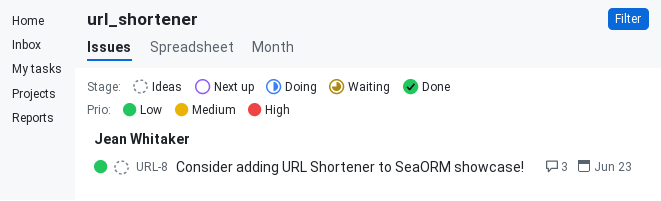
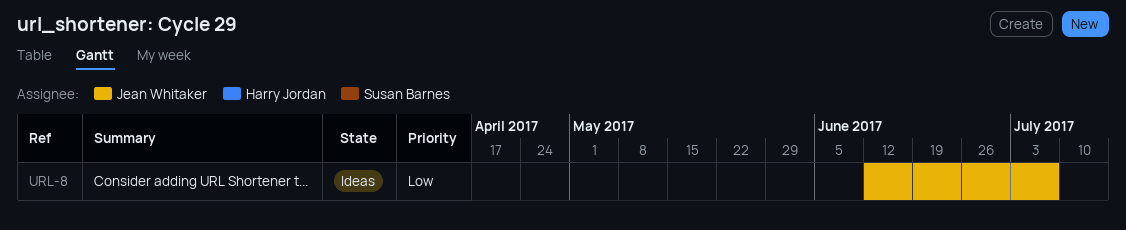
URL-8, due: Jun 23 -> Jul 7

